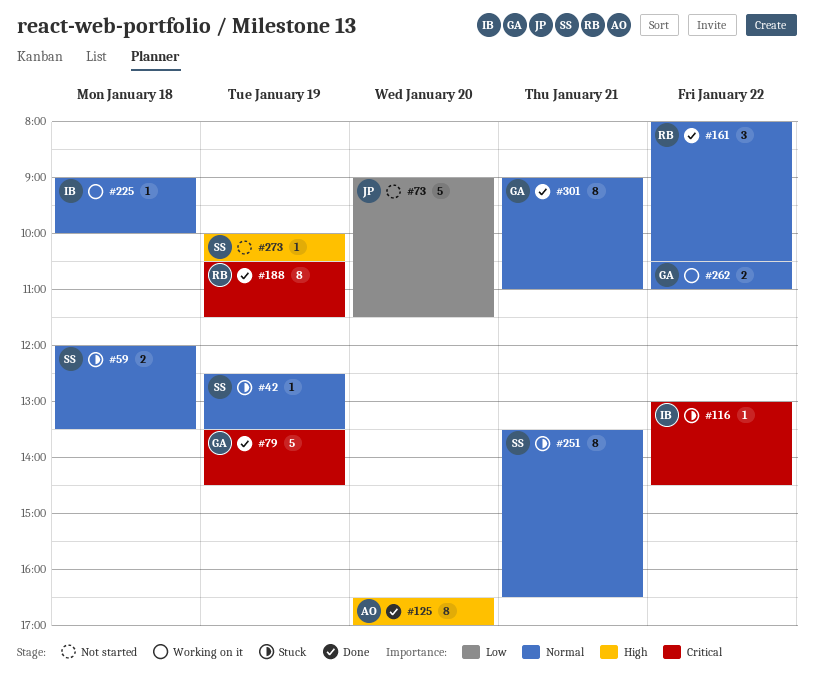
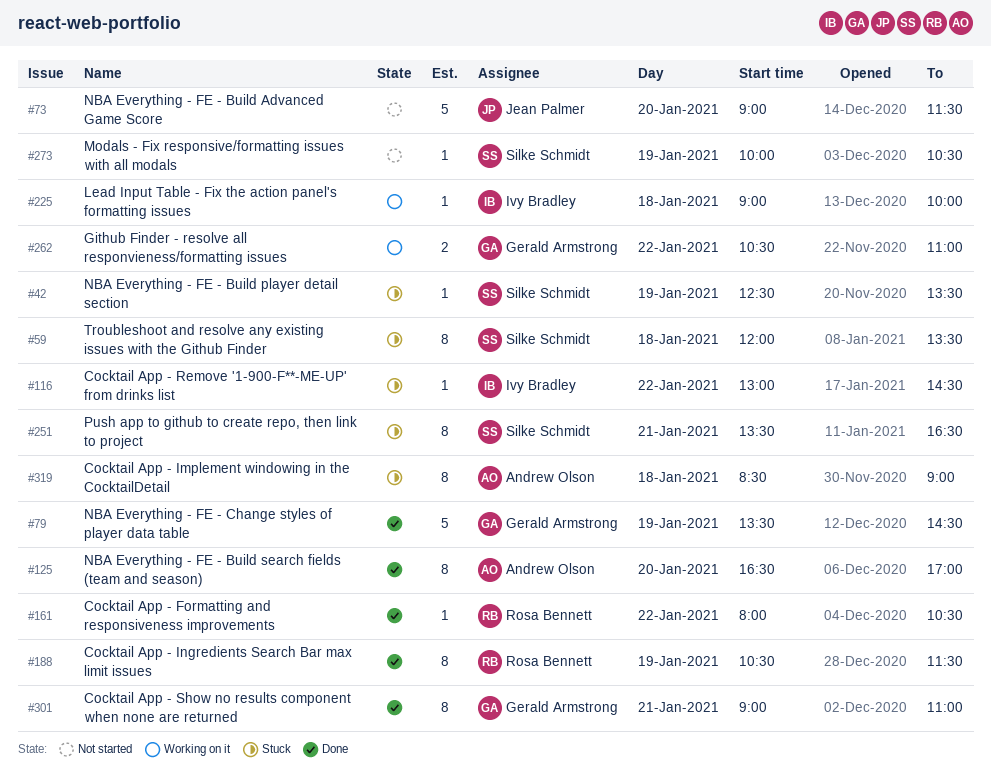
#59, estimate: 2 -> 8
#161, estimate: 3 -> 1
#319: none -> present

